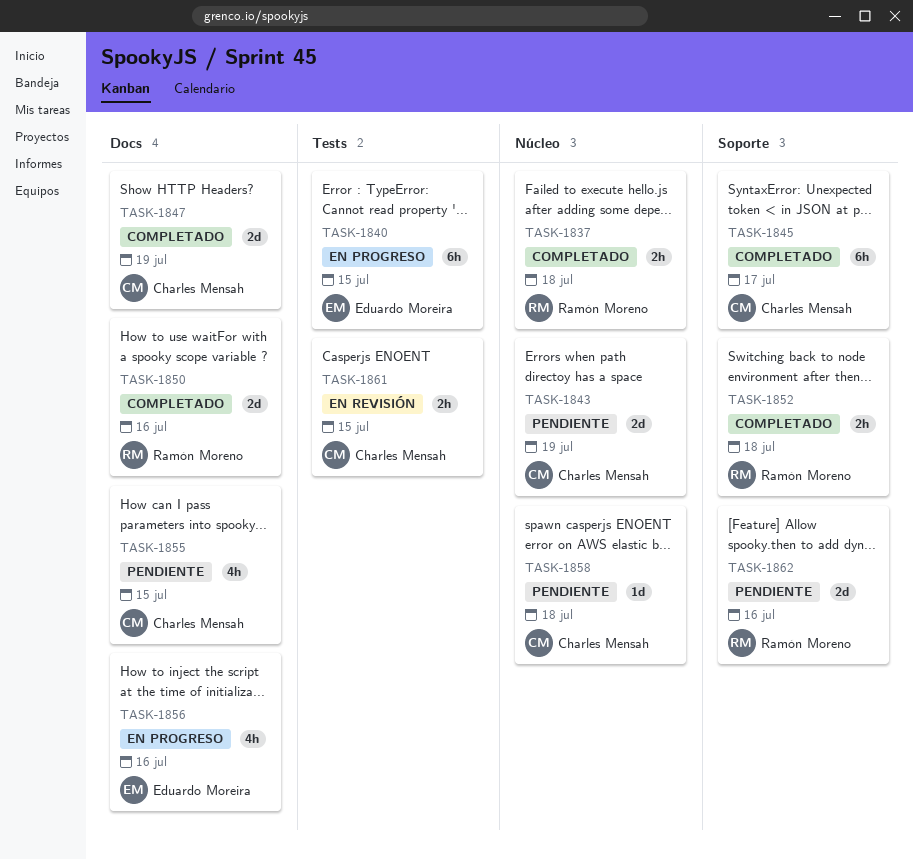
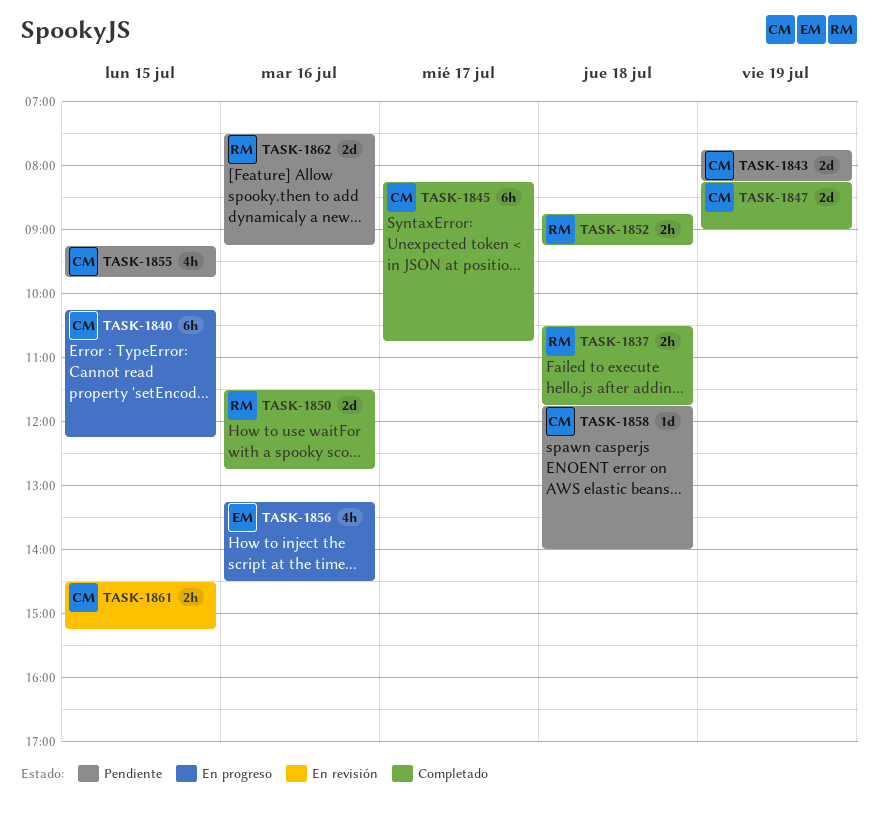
TASK-1840, owner: Eduardo Moreira -> Charles Mensah

